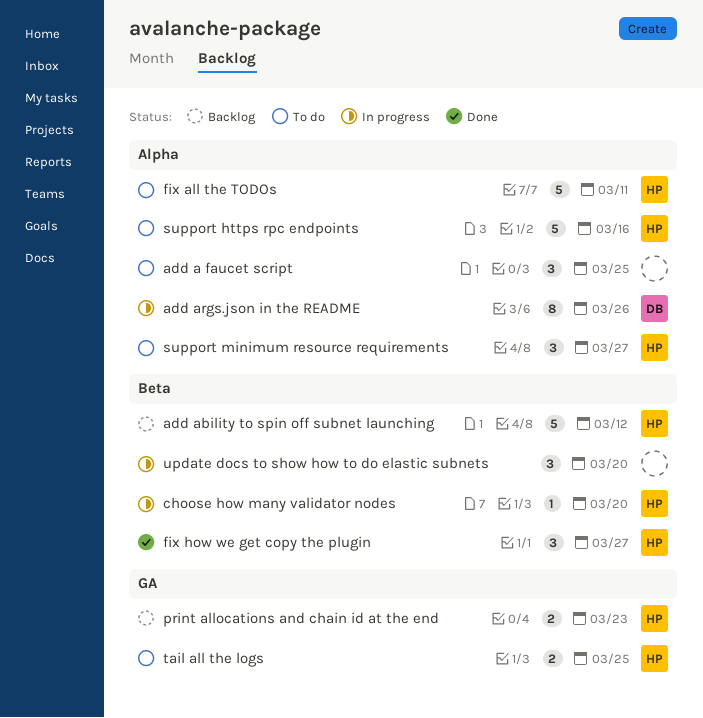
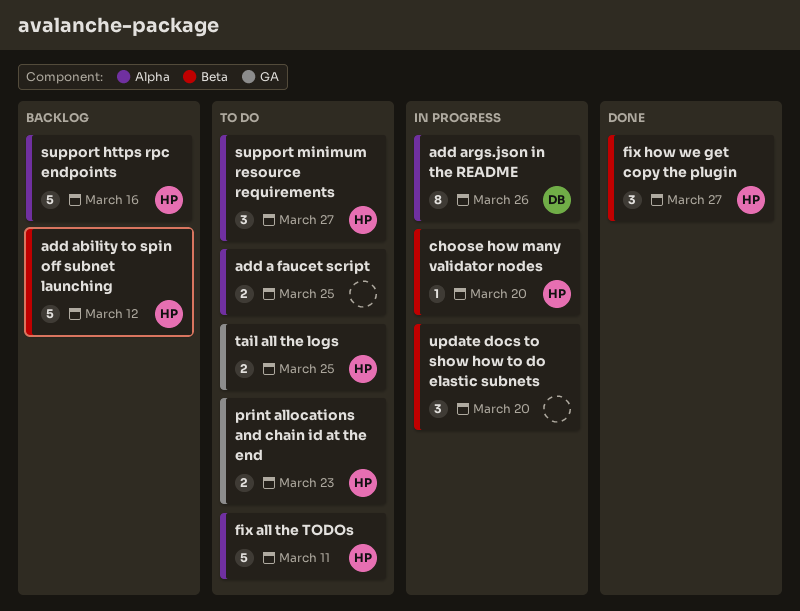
add a faucet script, estimate: 3 -> 2
print allocations and chain id at the end, status: Backlog -> To do
support https rpc endpoints, status: To do -> Backlog

